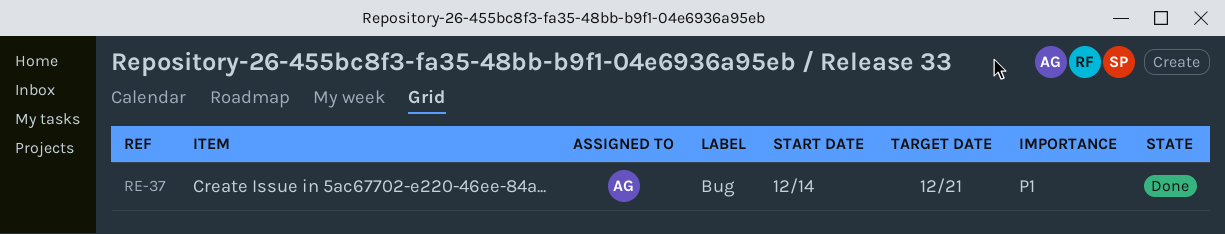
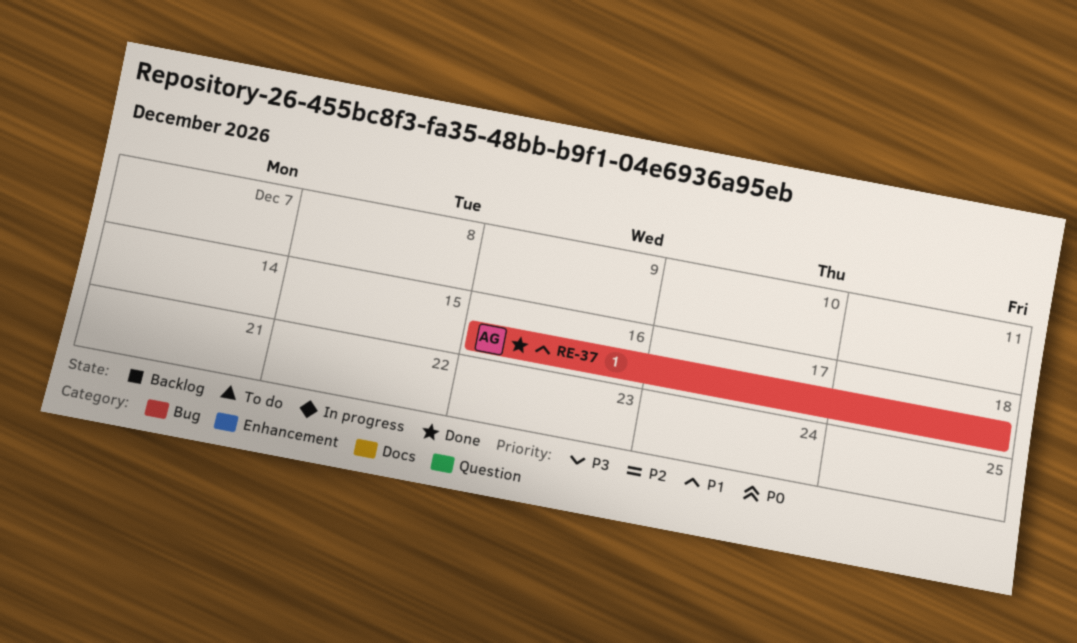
RE-37, start: Dec 14 -> Dec 16
RE-37, due: Dec 21 -> Dec 18

